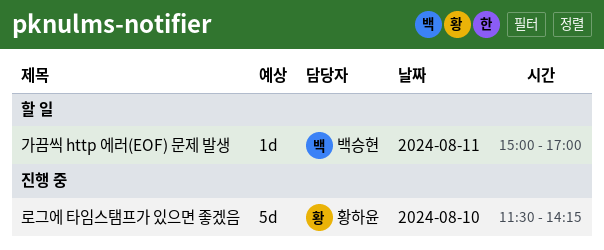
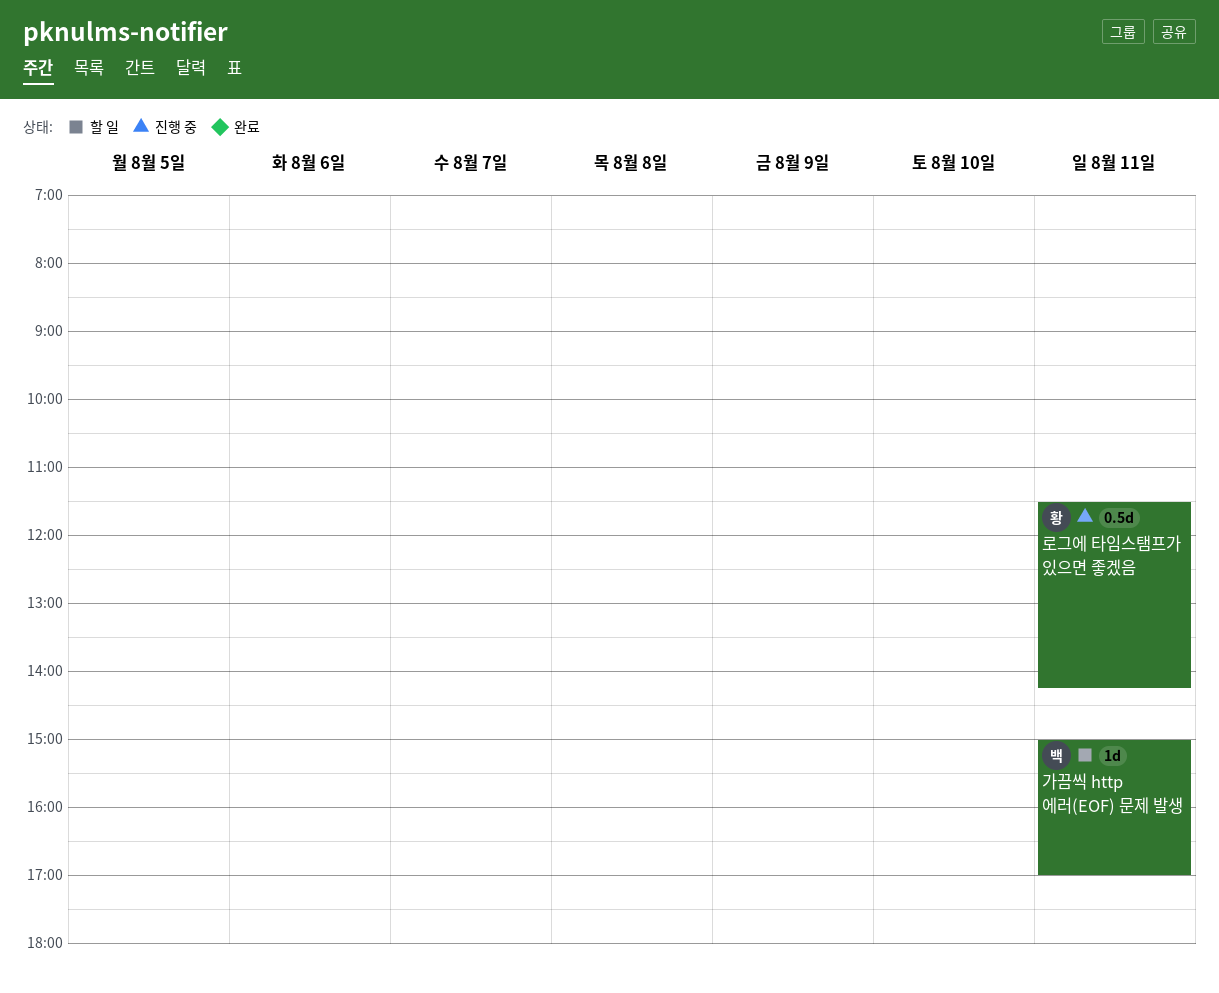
로그에 타임스탬프가 있으면 좋겠음, estimate: 5d -> 0.5d
로그에 타임스탬프가 있으면 좋겠음, day: Aug 10 -> Aug 11

